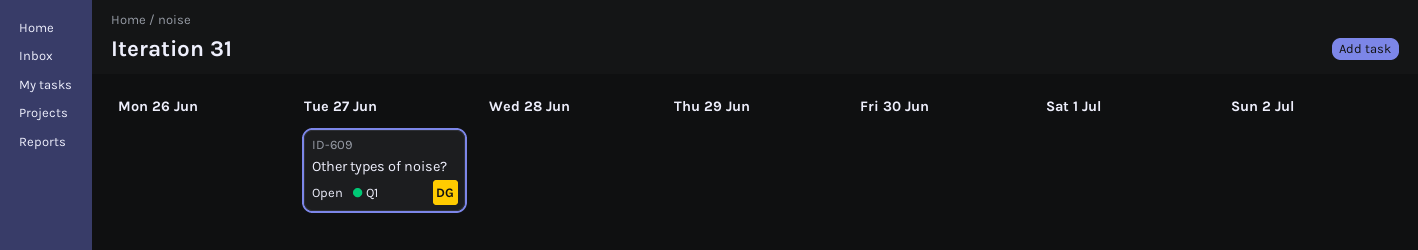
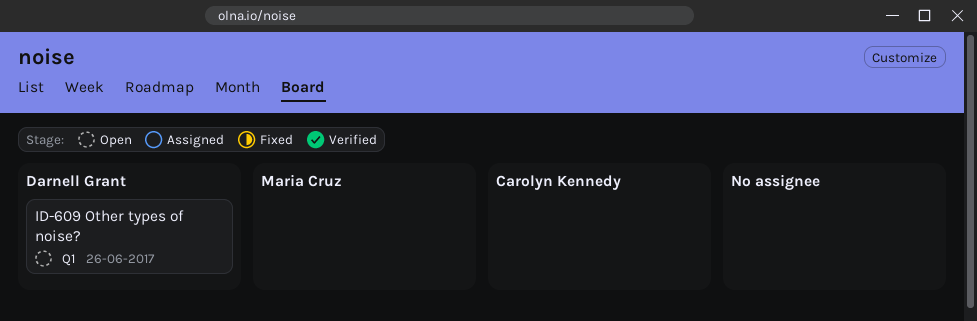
ID-609, due: Jun 27 -> Jun 26

